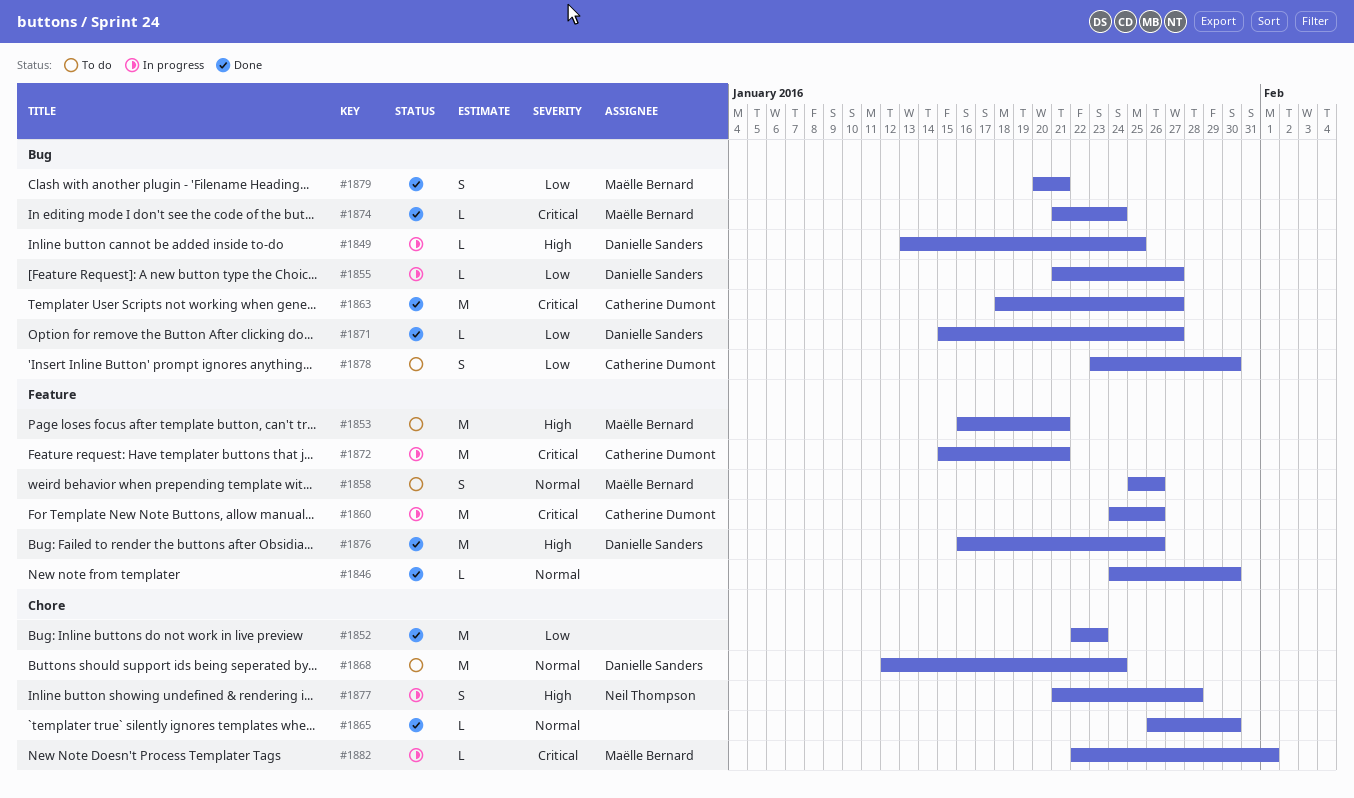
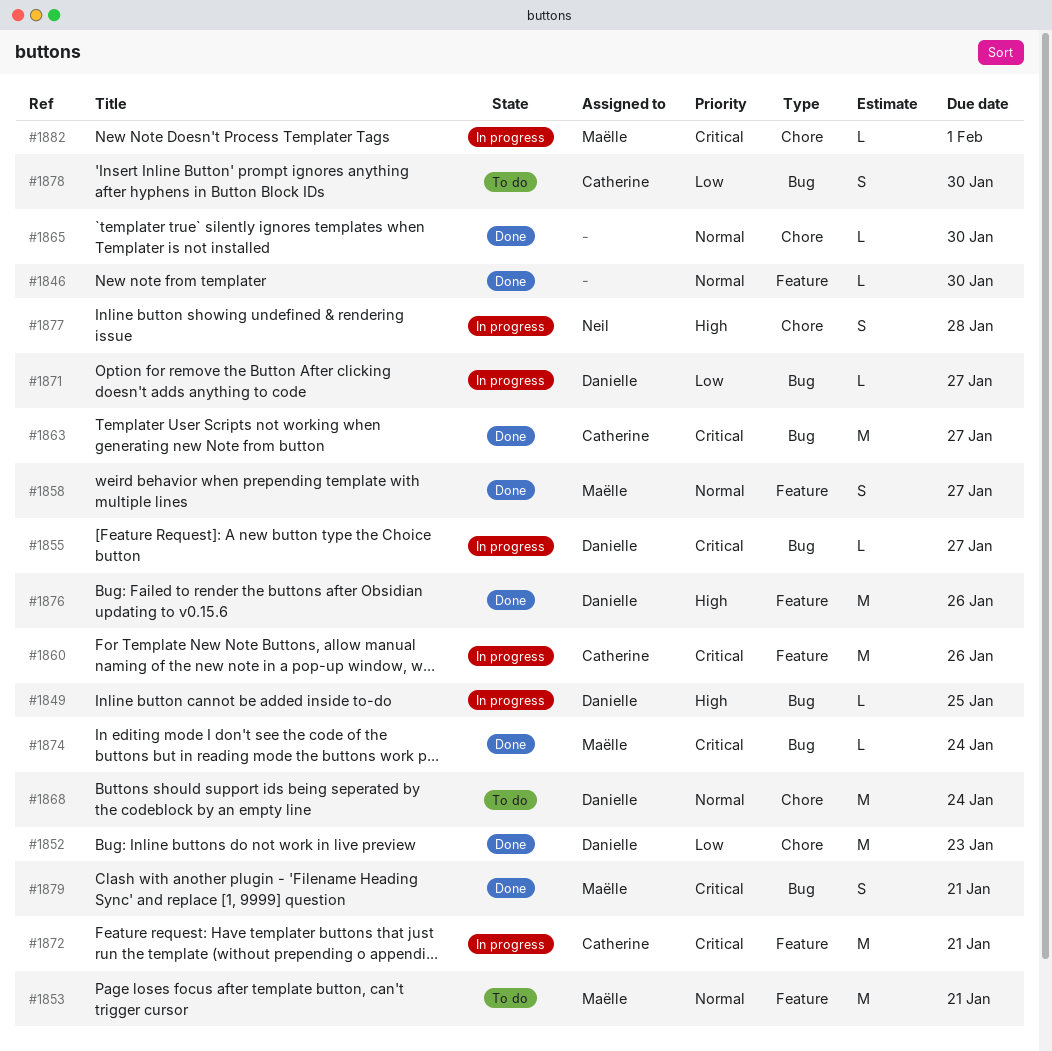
#1852, owner: none -> Danielle Sanders
#1853, priority: High -> Normal
#1855, priority: Low -> Critical
#1858, status: To do -> Done
#1858, due: Jan 26 -> Jan 27
#1871, status: Done -> In progress
#1879, priority: Low -> Critical

